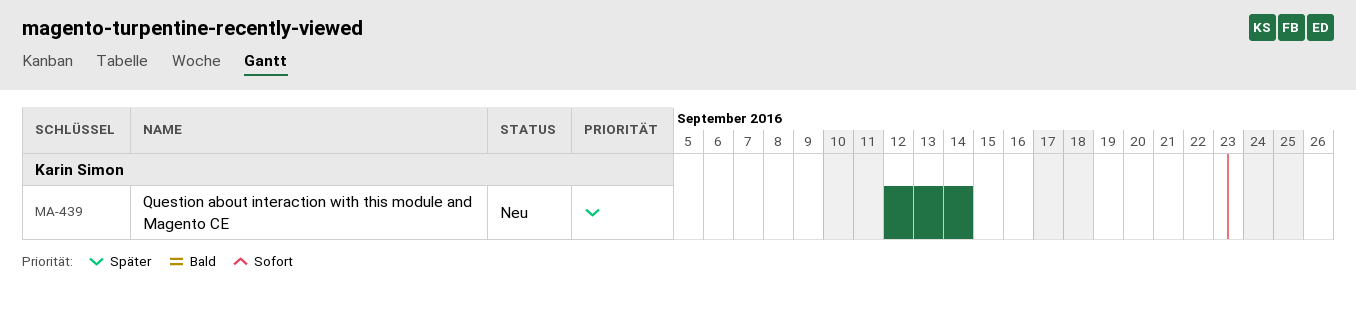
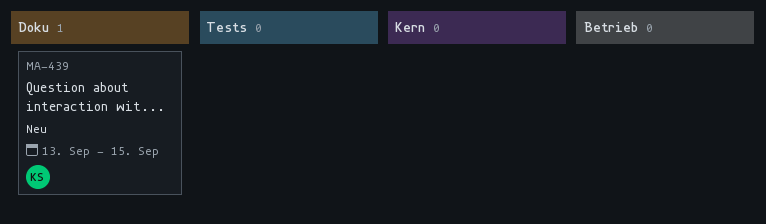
MA-439, start: Sep 12 -> Sep 13
MA-439, due: Sep 14 -> Sep 15

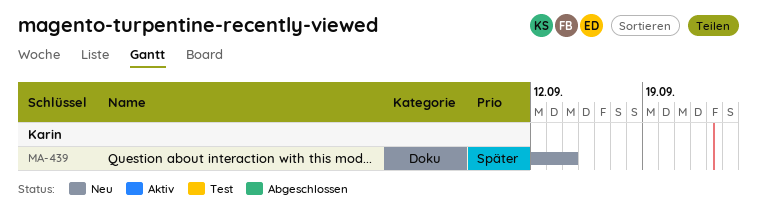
MA-439, start: Sep 13 -> Sep 12
MA-439, due: Sep 15 -> Sep 14

